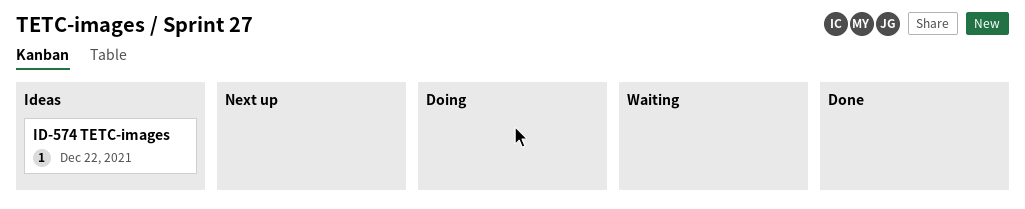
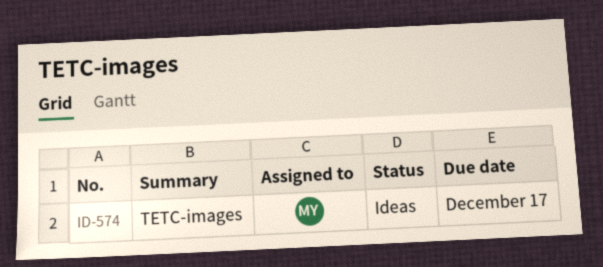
ID-574, due: Dec 22 -> Dec 17

